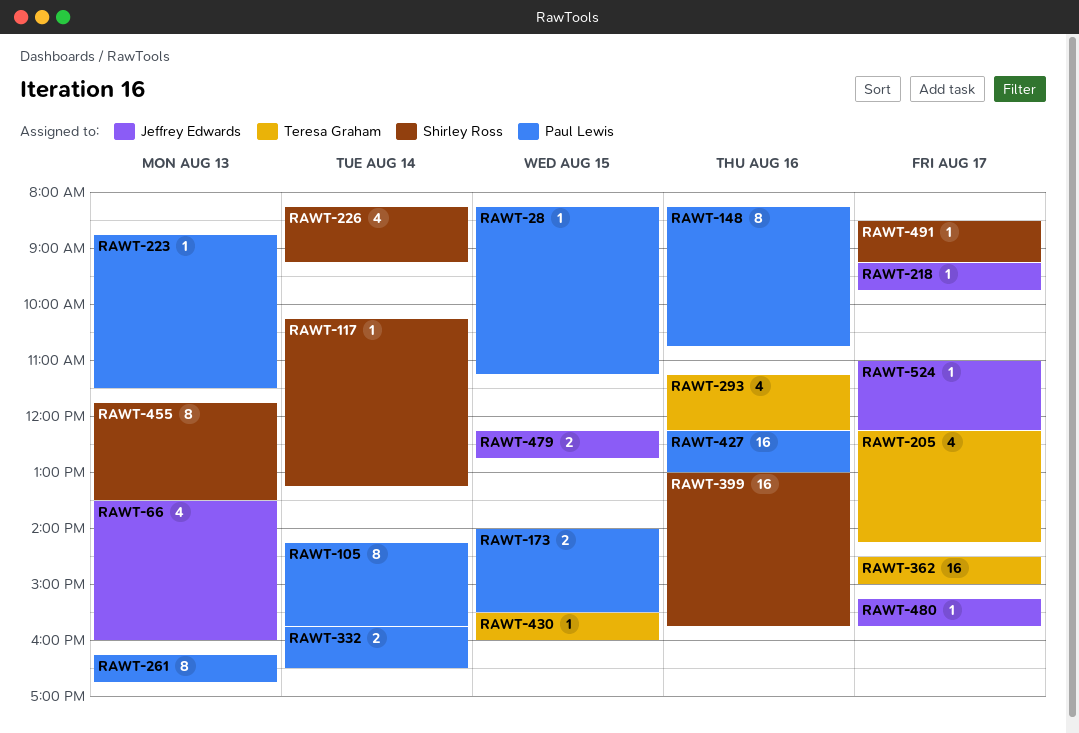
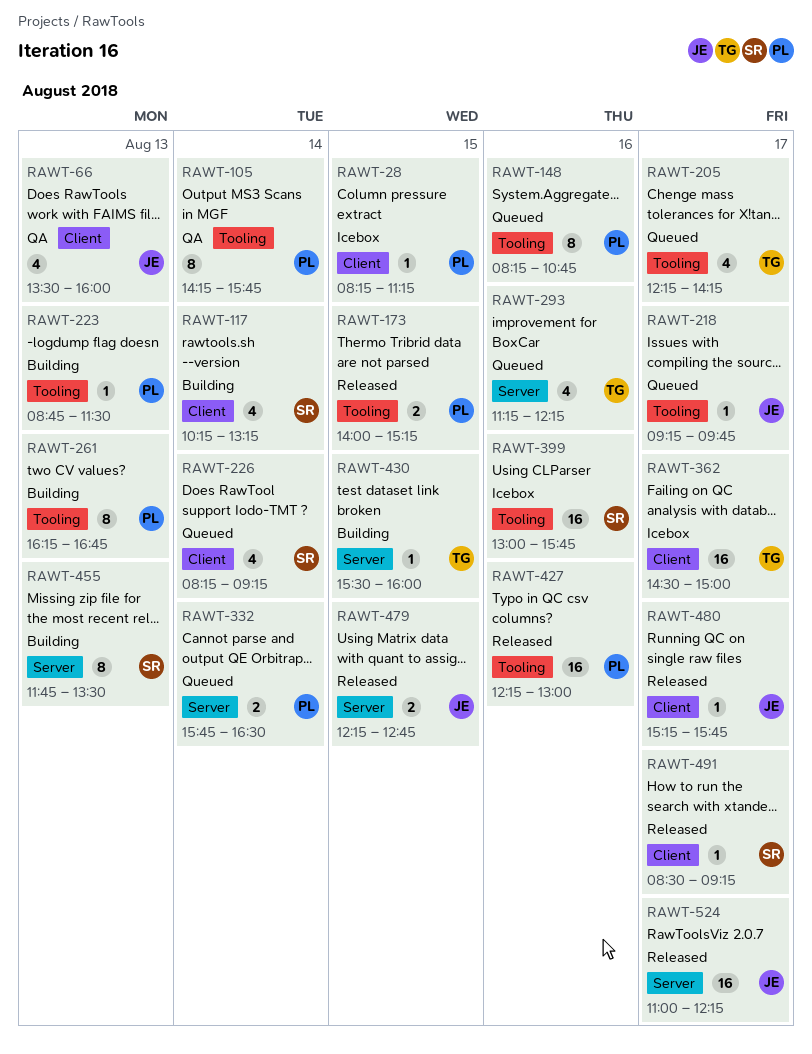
RAWT-117, estimate: 1 -> 4
RAWT-173, ends: 15:30 -> 15:15
RAWT-524, estimate: 1 -> 16

